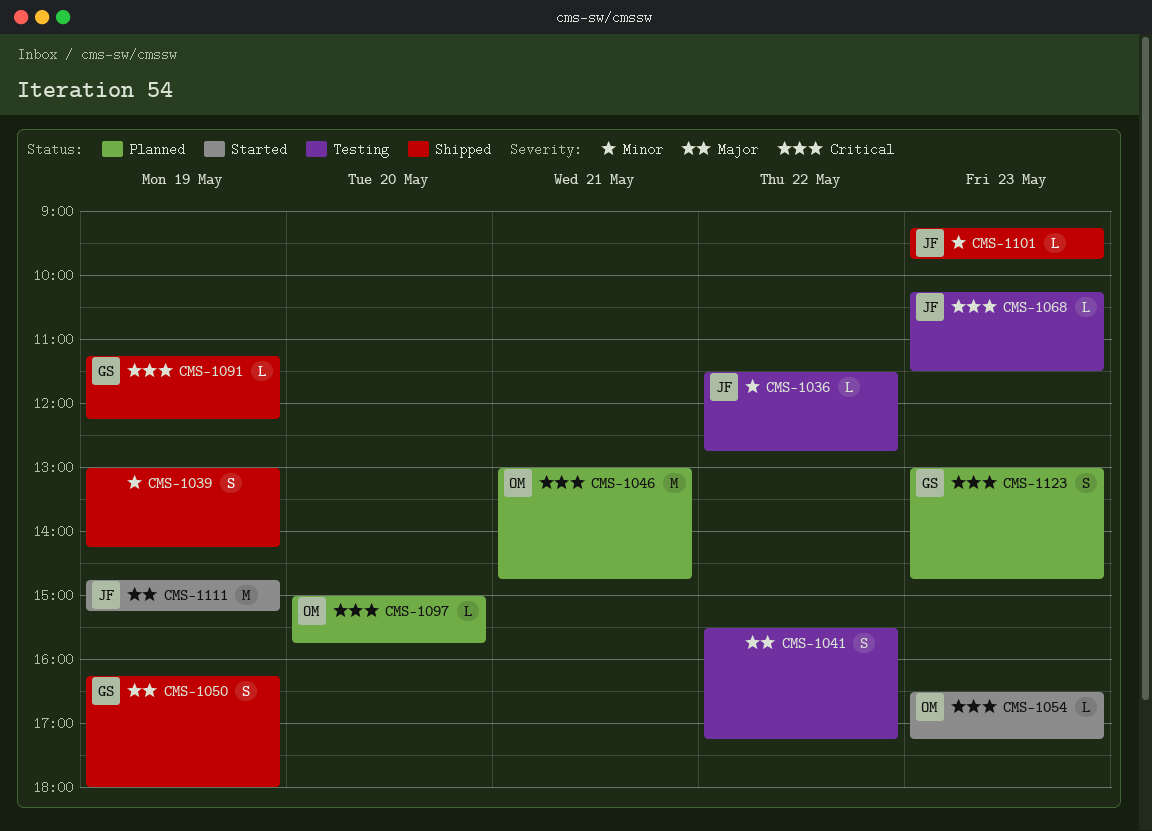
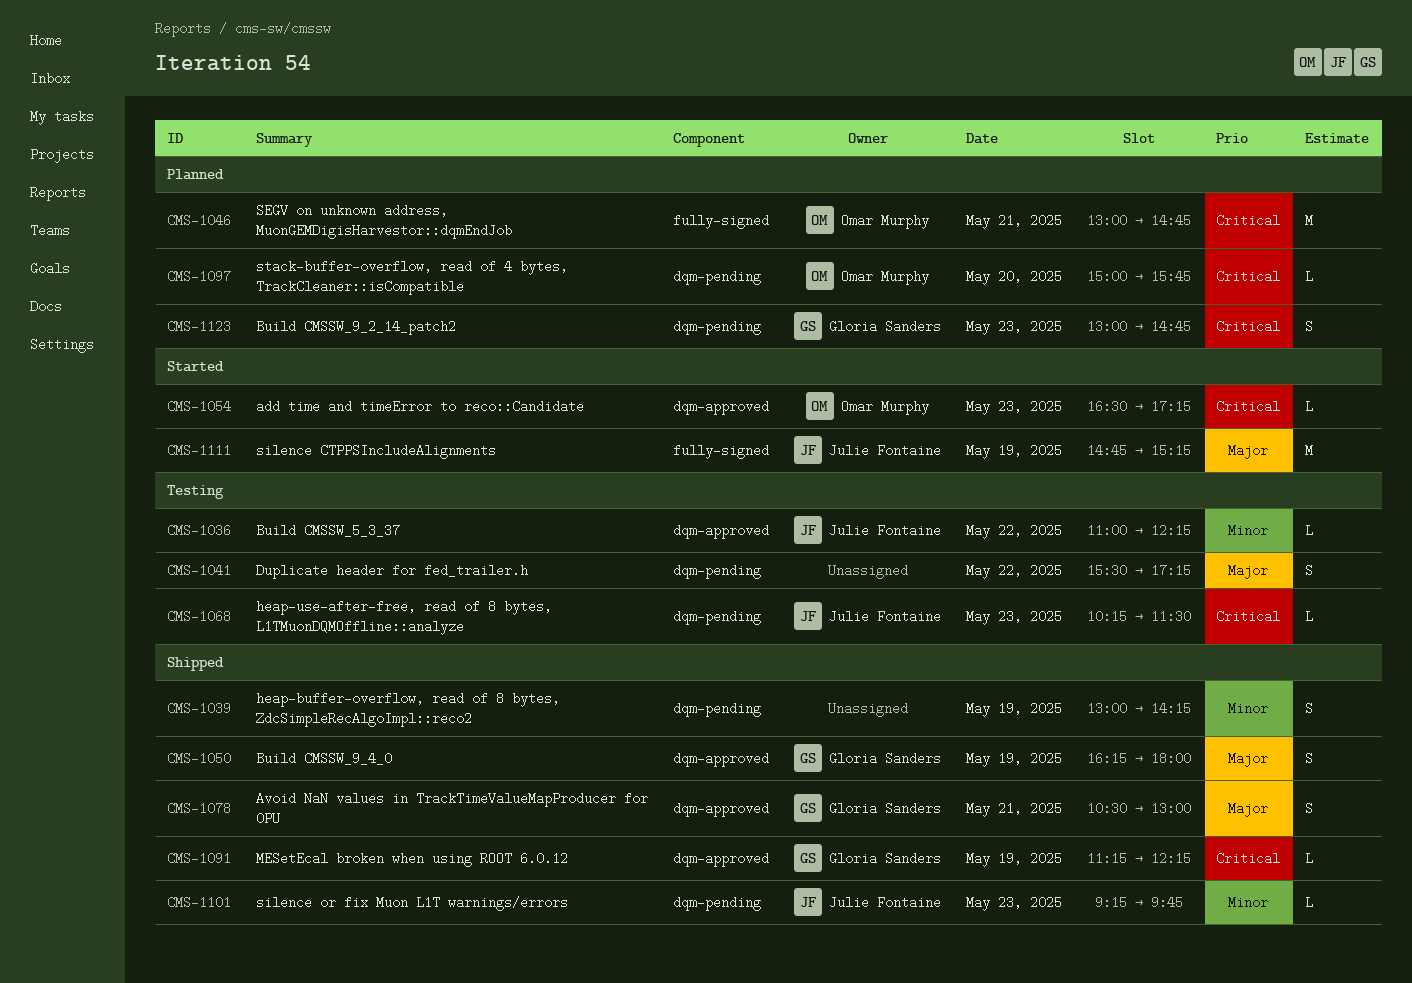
CMS-1036, begins: 11:30 -> 11:00
CMS-1036, ends: 12:45 -> 12:15
CMS-1078: none -> present

